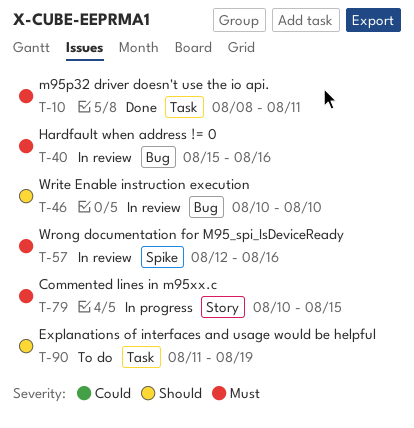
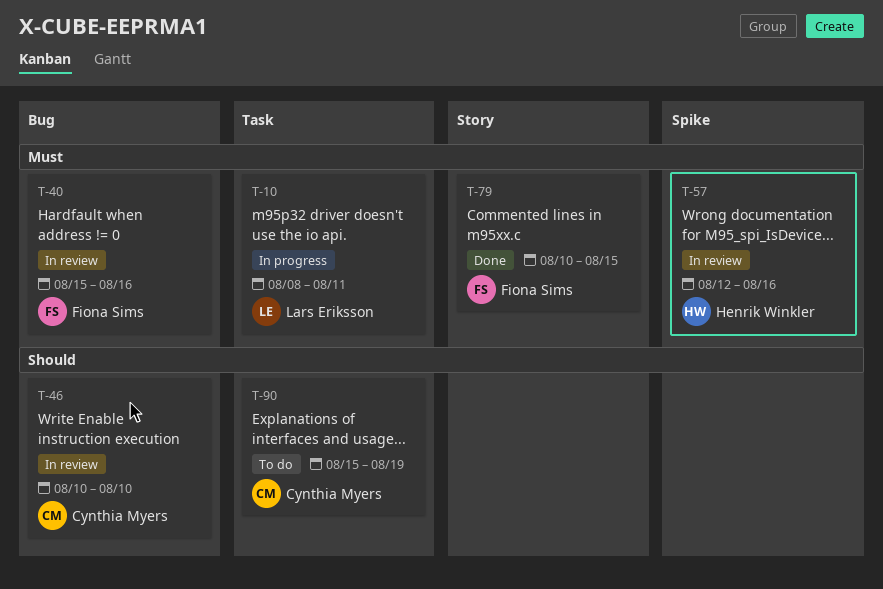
T-10, status: Done -> In progress
T-79, status: In progress -> Done
T-90, start: Aug 11 -> Aug 15

